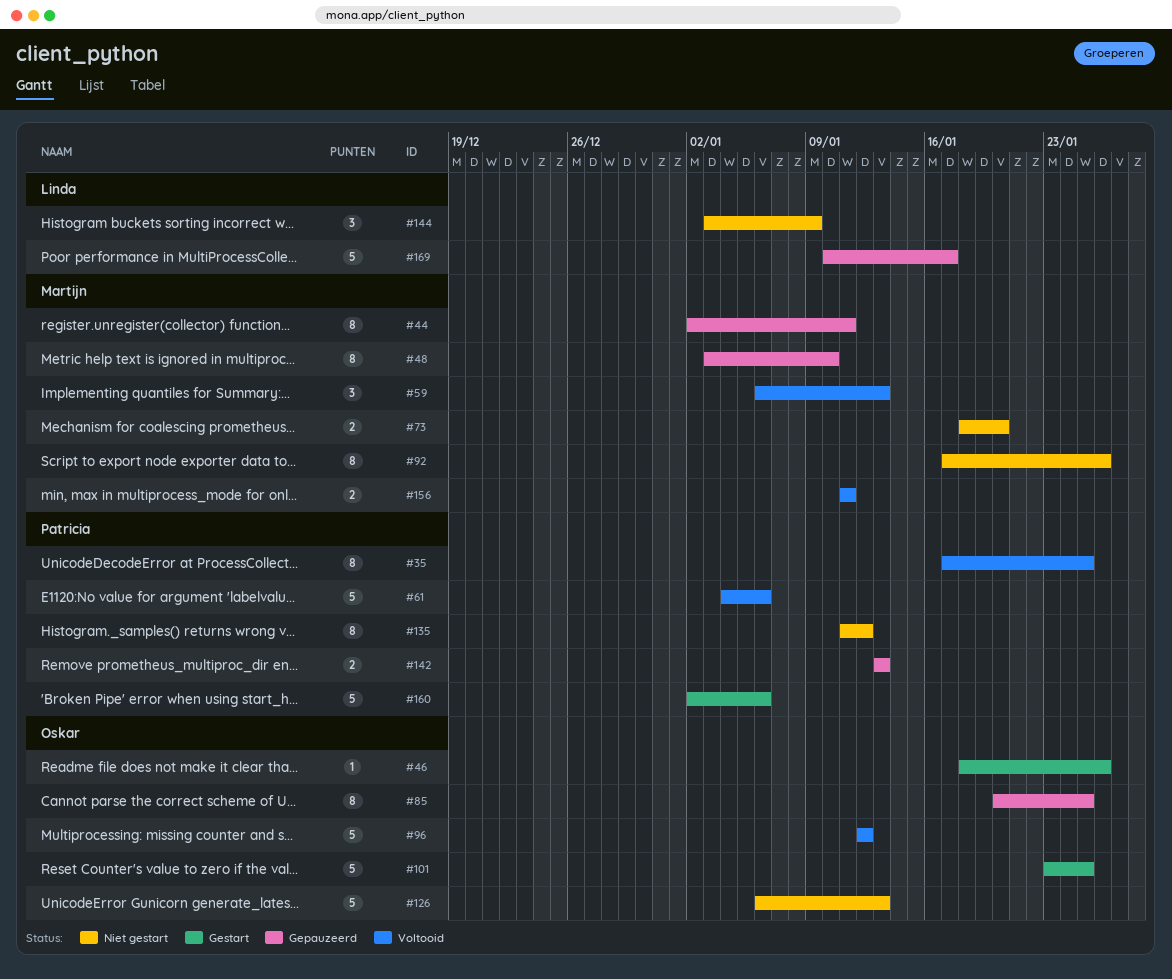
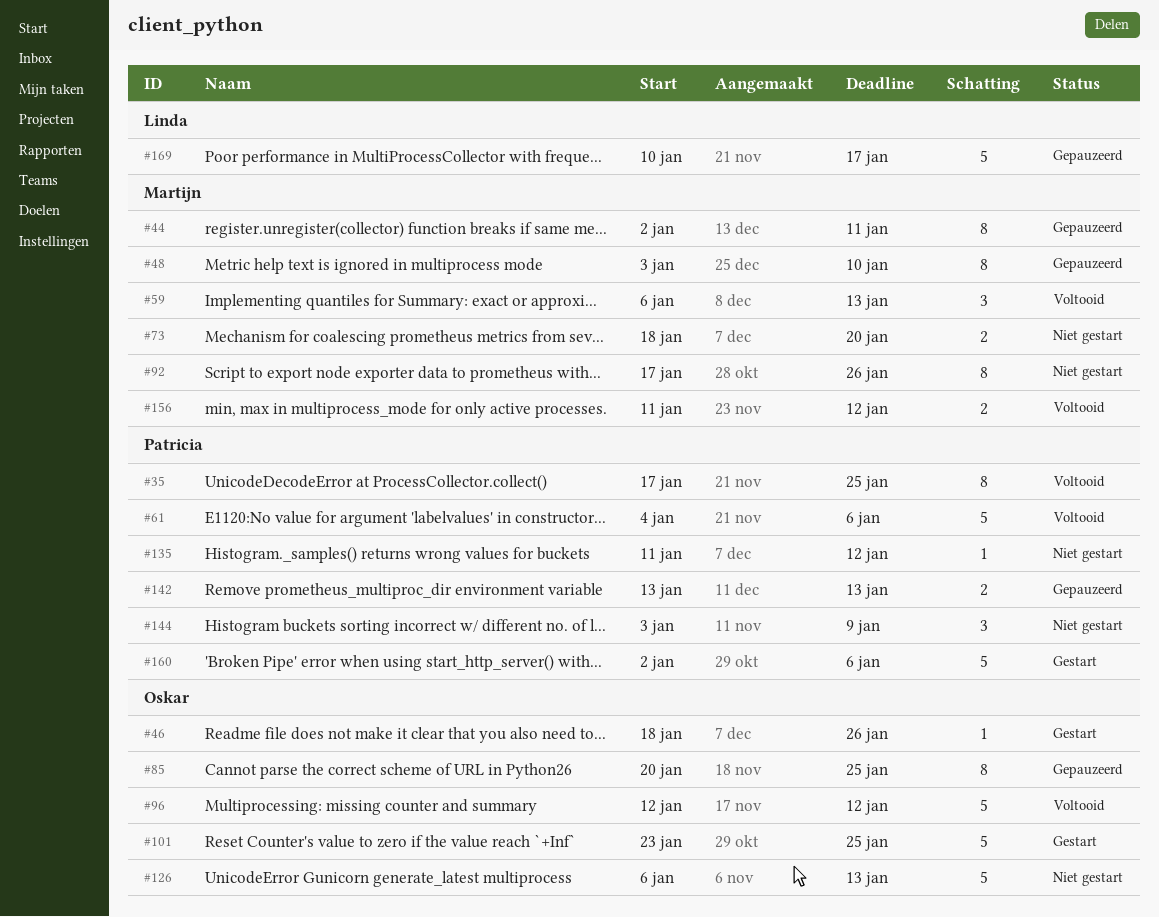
#135, estimate: 8 -> 1
#144, owner: Linda -> Patricia
#156, due: Jan 11 -> Jan 12

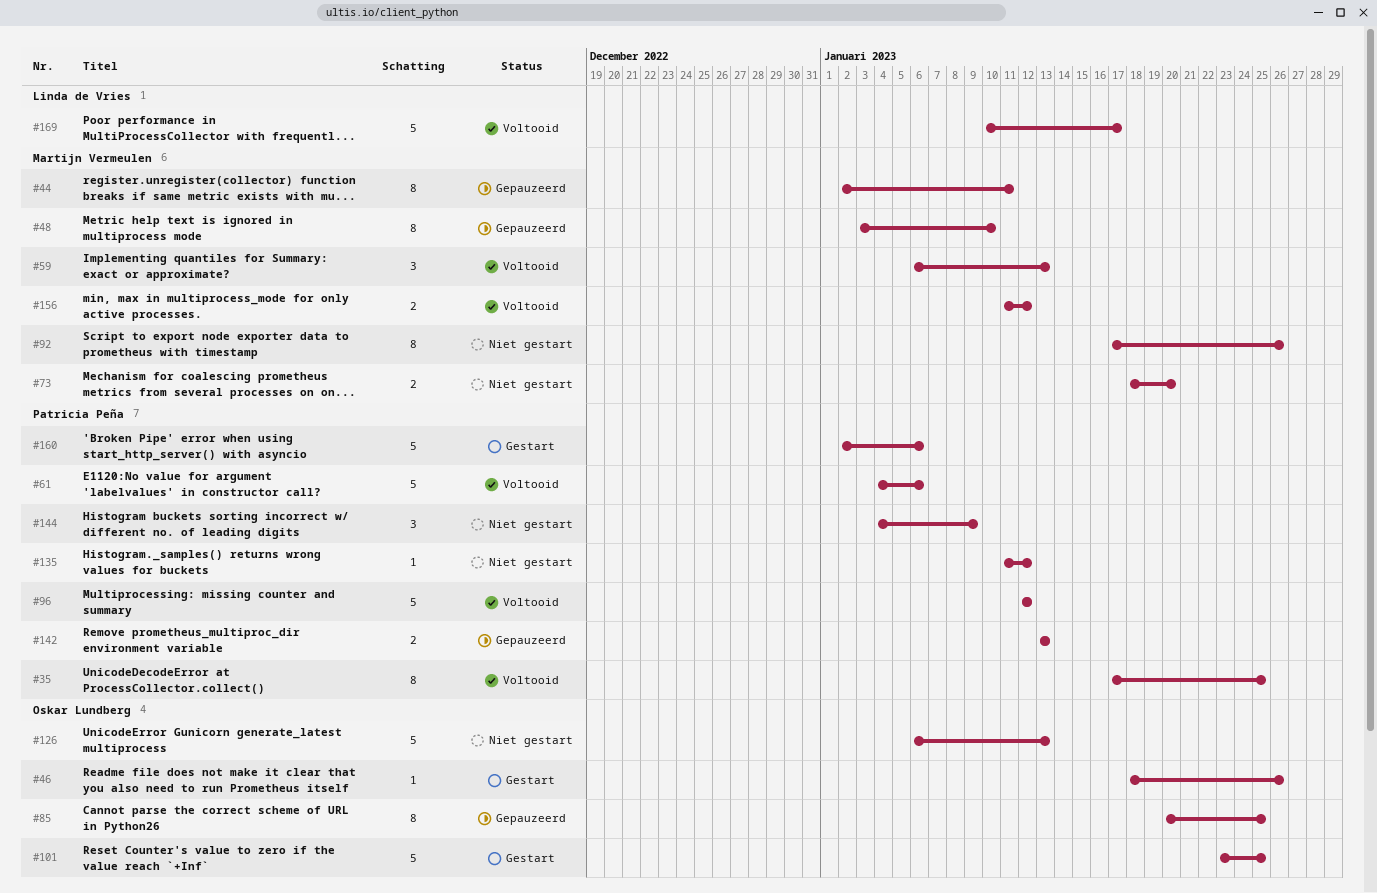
#96, owner: Oskar Lundberg -> Patricia Peña
#144, start: Jan 3 -> Jan 4
#169, status: Gepauzeerd -> Voltooid

